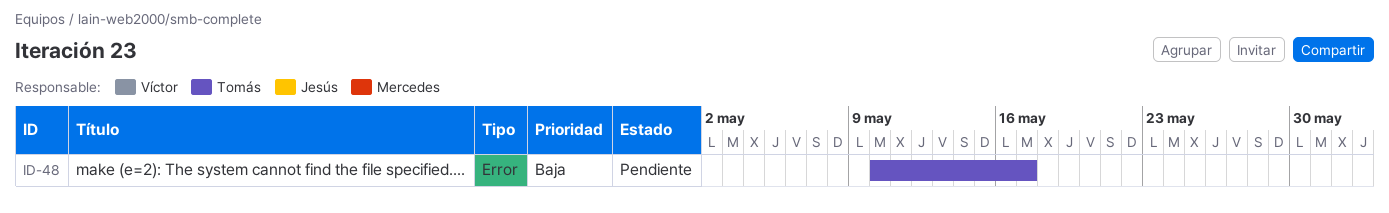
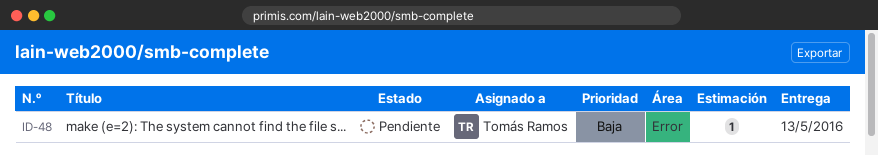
ID-48, due: May 17 -> May 13

